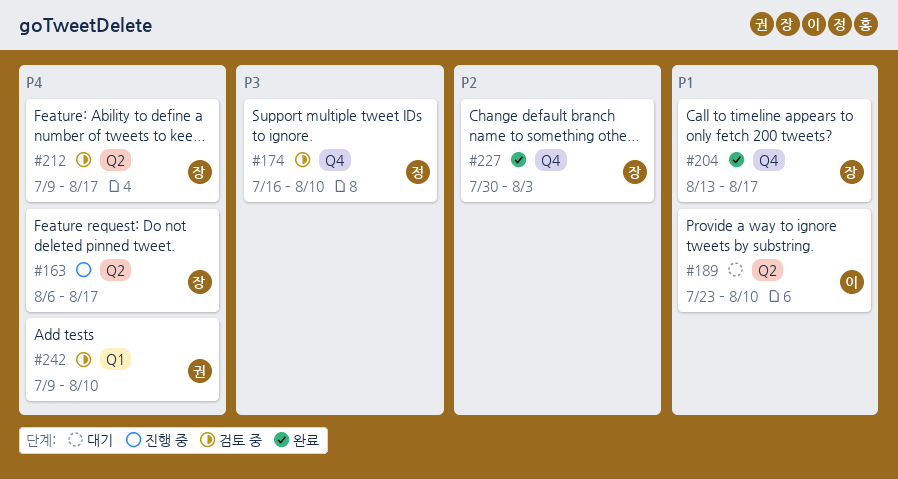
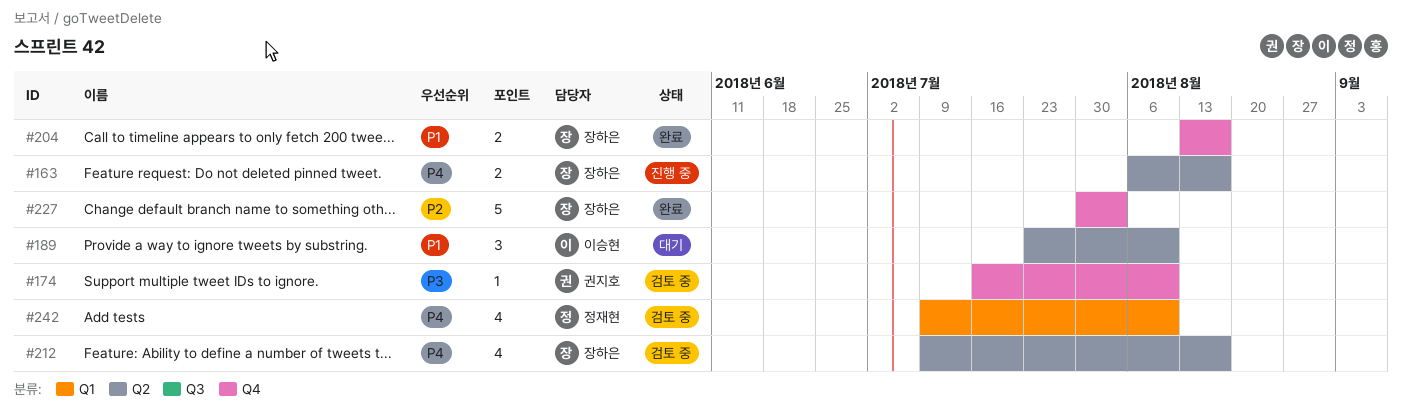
#174, owner: 정재현 -> 권지호
#242, owner: 권지호 -> 정재현

